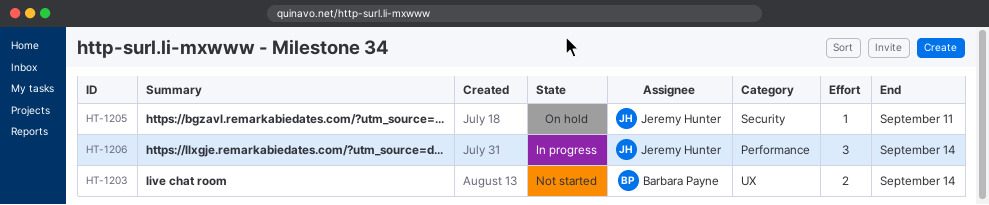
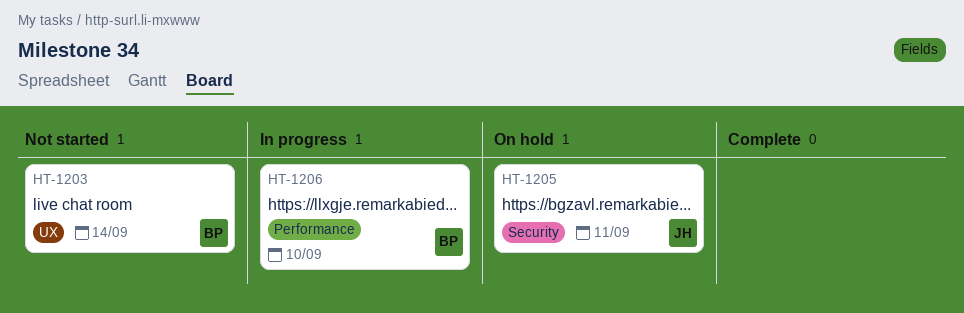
HT-1206, owner: Jeremy Hunter -> Barbara Payne
HT-1206, due: Sep 14 -> Sep 10

